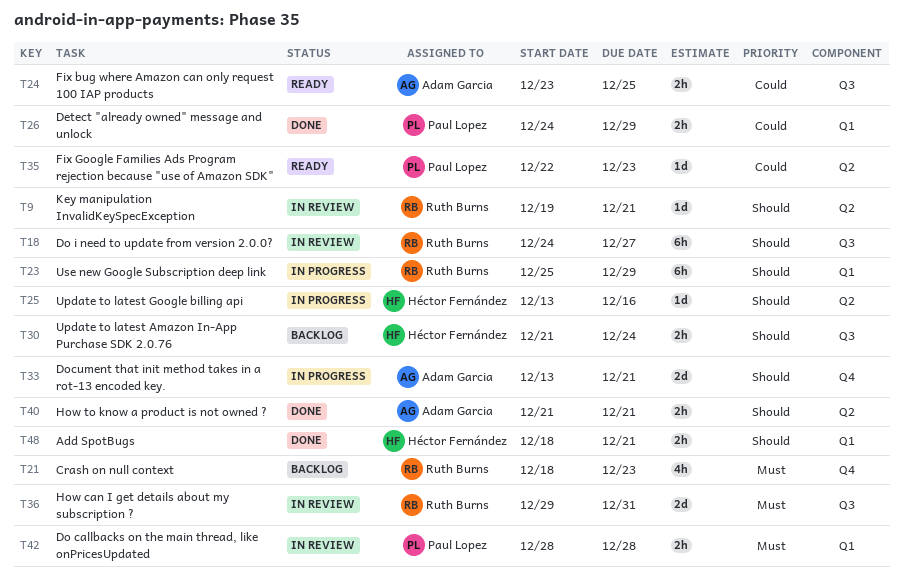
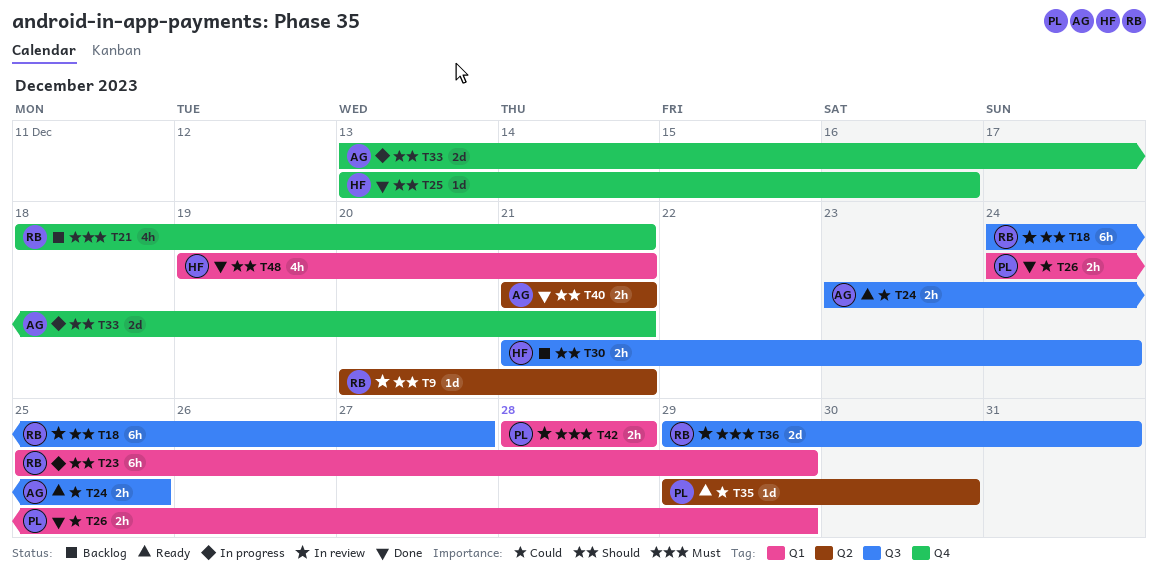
T9, start: Dec 19 -> Dec 20
T21, due: Dec 23 -> Dec 21
T25, status: In progress -> Done
T25, label: Q2 -> Q4
T35, start: Dec 22 -> Dec 29
T35, due: Dec 23 -> Dec 30
T48, estimate: 2h -> 4h
T48, start: Dec 18 -> Dec 19

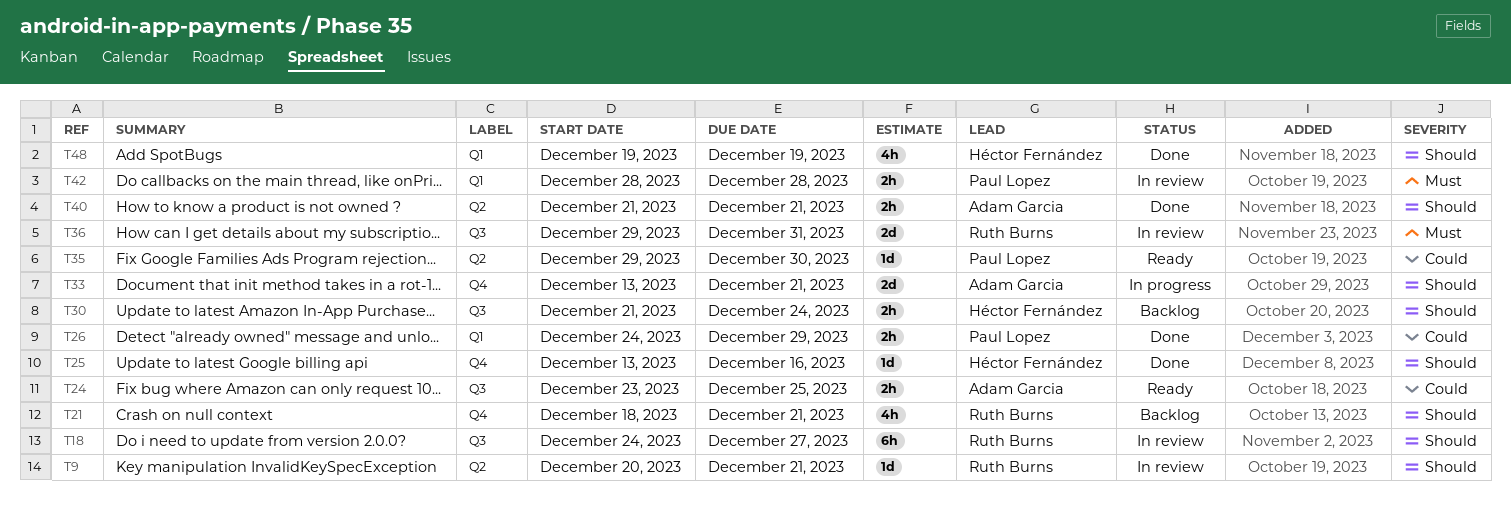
T21, priority: Must -> Should
T23: present -> none
T48, due: Dec 21 -> Dec 19

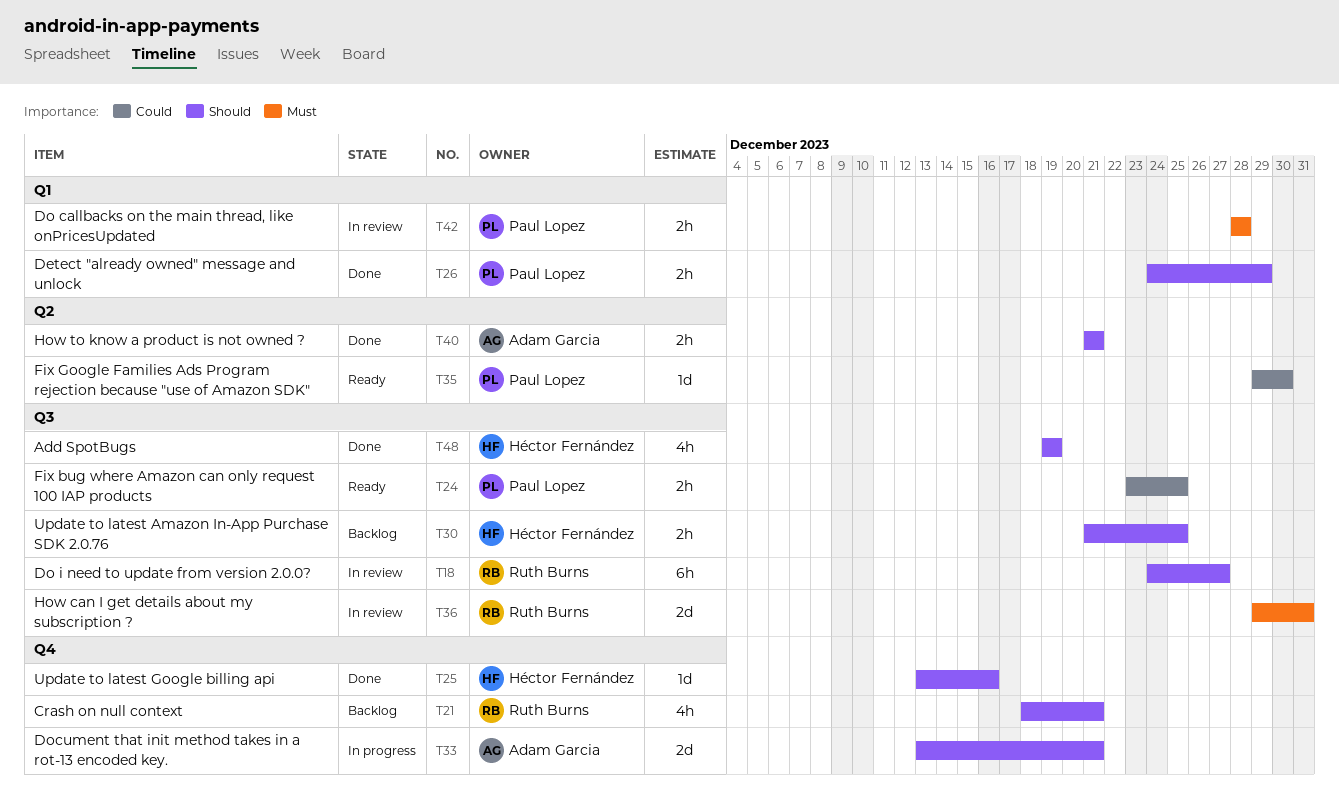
T9: present -> none
T24, owner: Adam Garcia -> Paul Lopez
T26, priority: Could -> Should
T30, due: Dec 24 -> Dec 25
T48, label: Q1 -> Q3

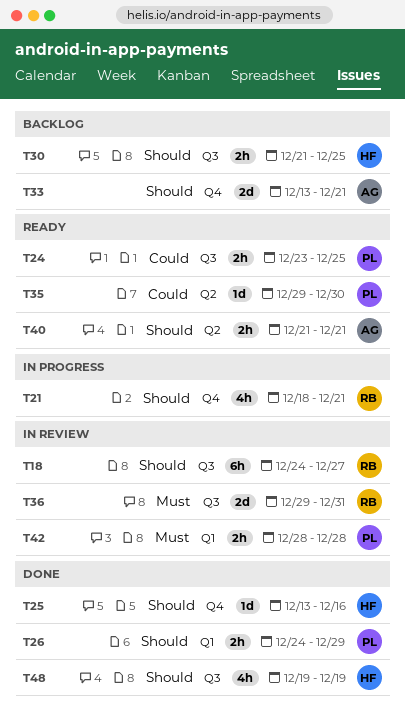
T21, status: Backlog -> In progress
T33, status: In progress -> Backlog
T40, status: Done -> Ready

